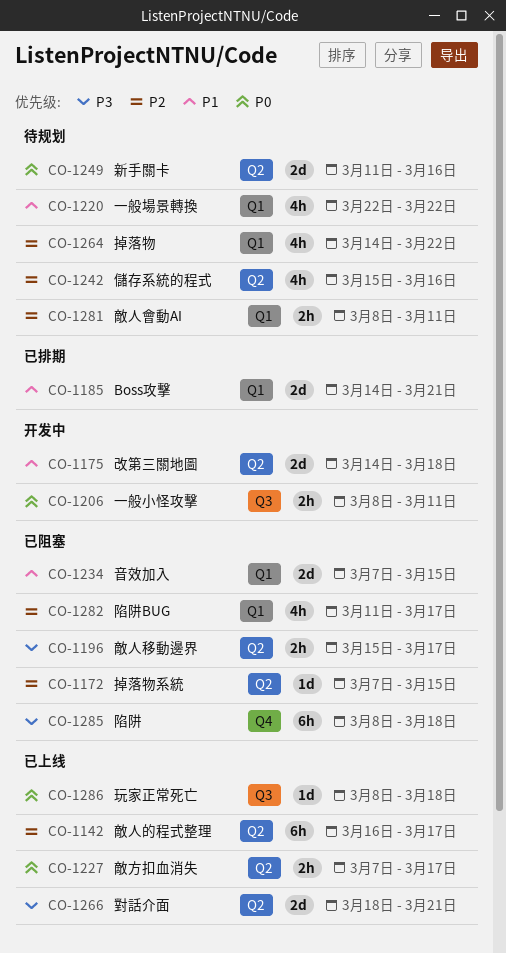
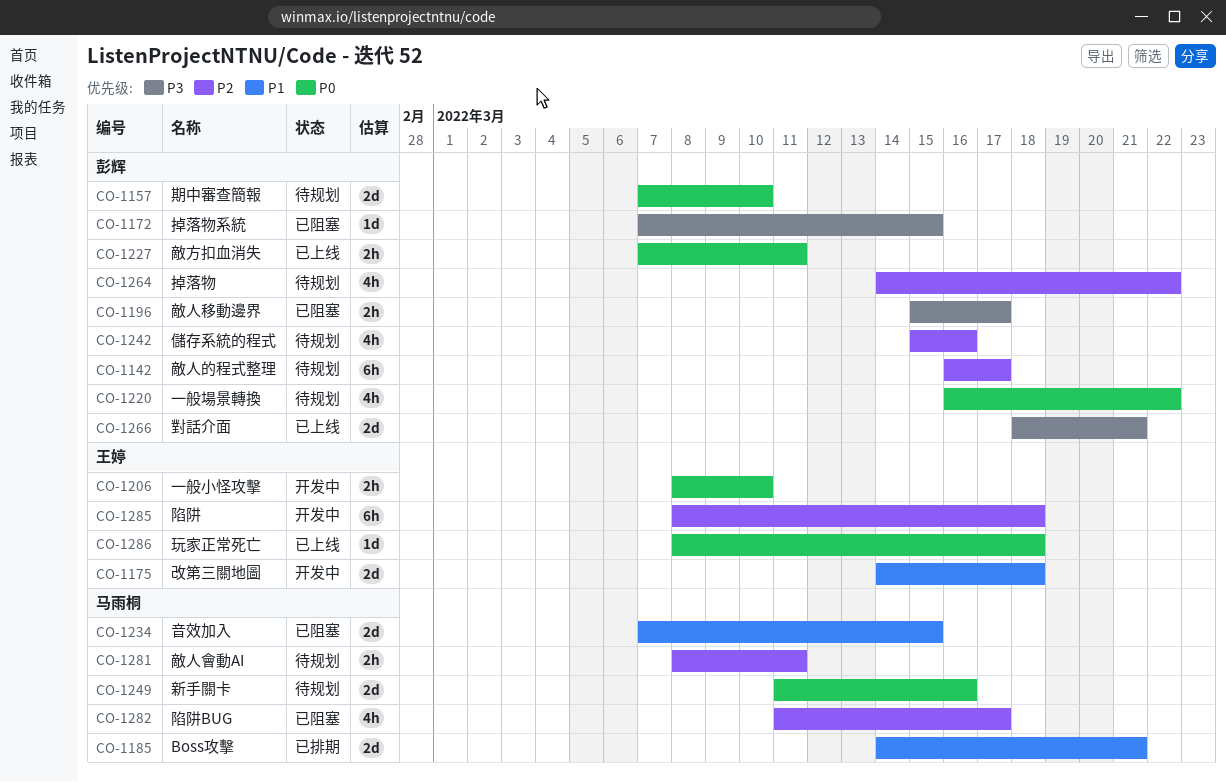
CO-1142, status: 已上线 -> 待规划
CO-1157: none -> present
CO-1172, priority: P2 -> P3
CO-1206, due: Mar 11 -> Mar 10
CO-1220, priority: P1 -> P0
CO-1220, start: Mar 22 -> Mar 16
CO-1227, due: Mar 17 -> Mar 11
CO-1285, status: 已阻塞 -> 开发中
CO-1285, priority: P3 -> P2

